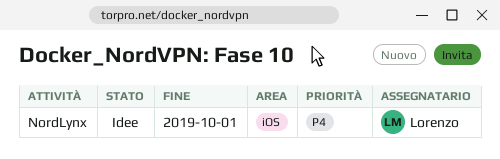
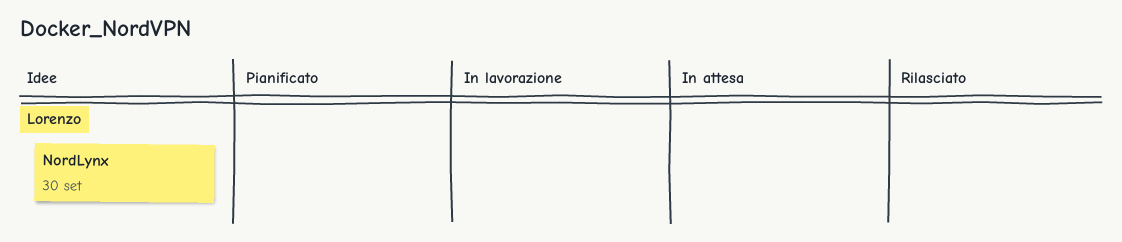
NordLynx, due: Oct 1 -> Sep 30

